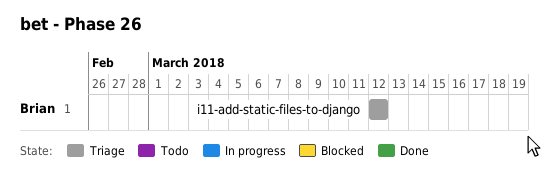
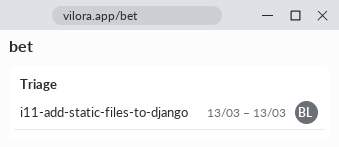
i11-add-static-files-to-django, start: Mar 12 -> Mar 13
i11-add-static-files-to-django, due: Mar 12 -> Mar 13

